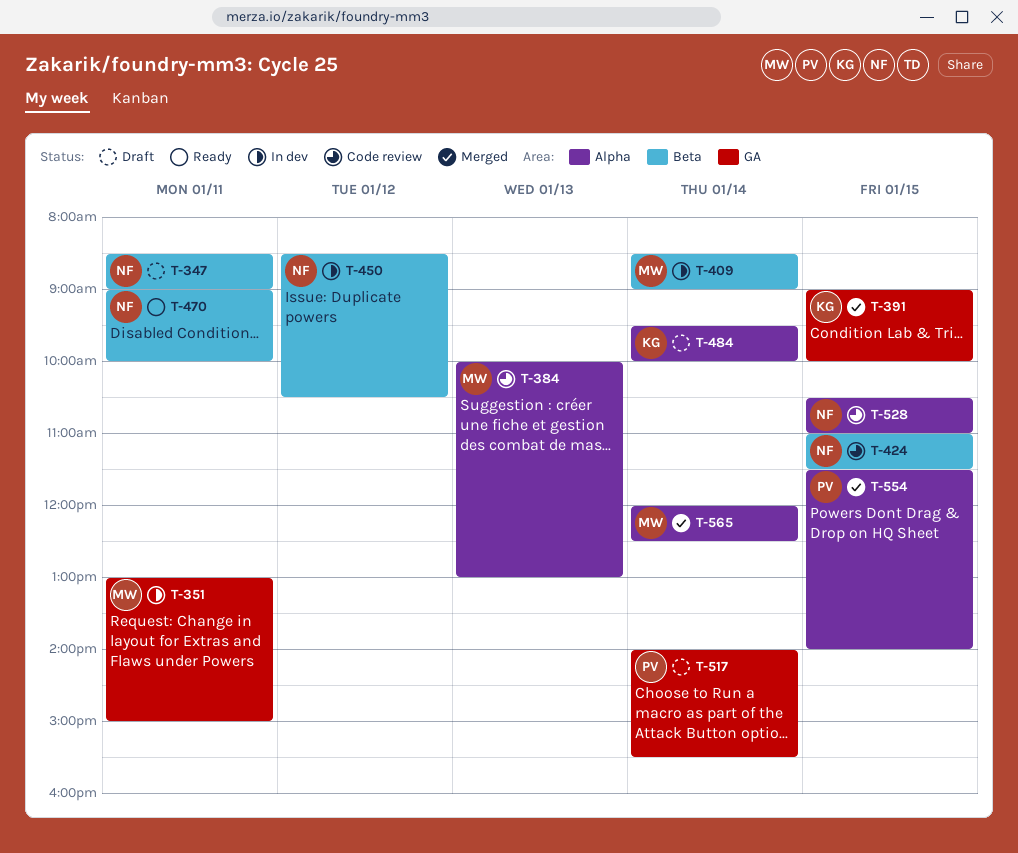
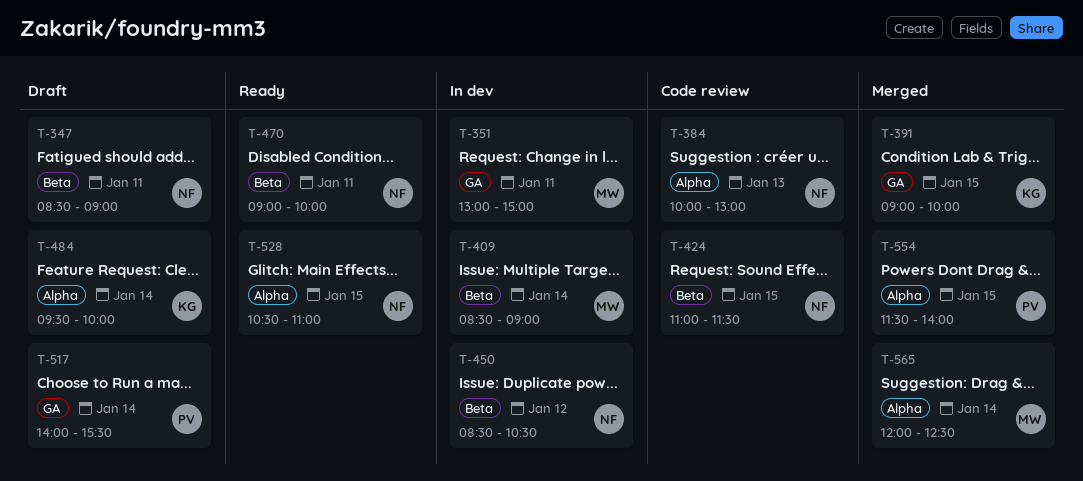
T-384, owner: MW -> NF
T-528, status: Code review -> Ready

